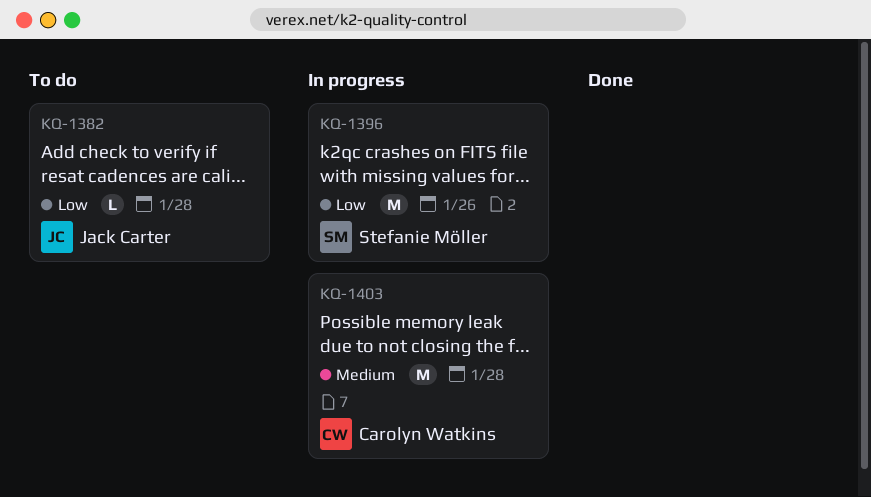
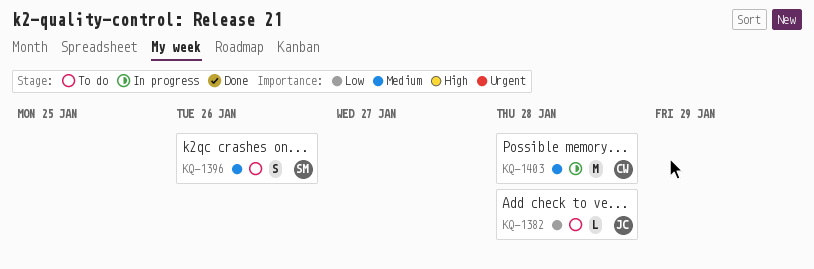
KQ-1396, status: In progress -> To do
KQ-1396, priority: Low -> Medium
KQ-1396, estimate: M -> S

